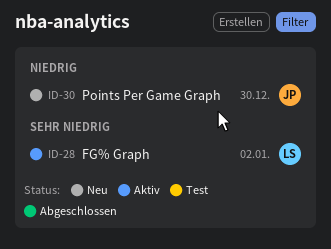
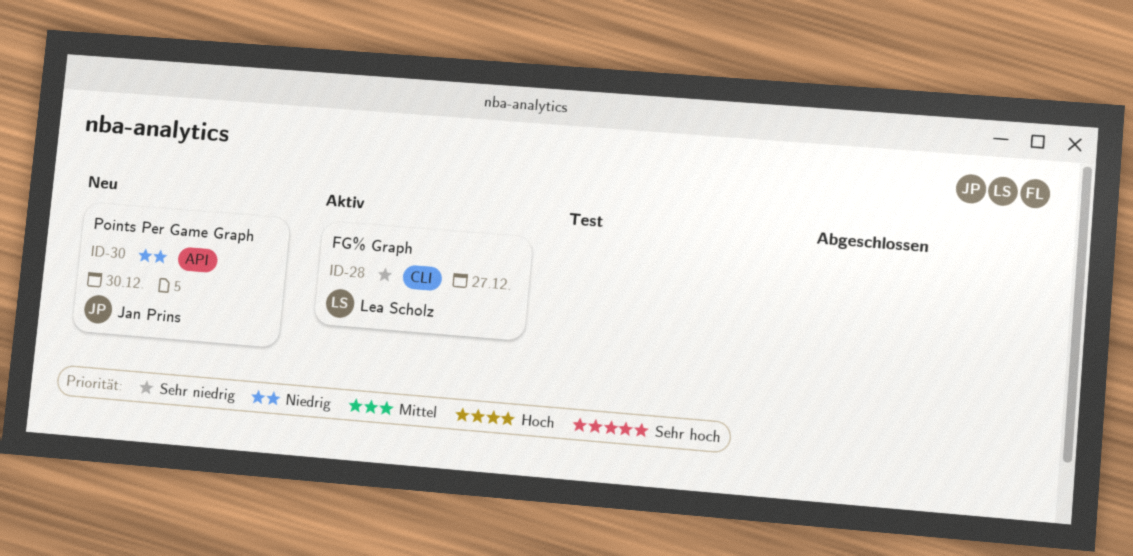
ID-28, due: Jan 2 -> Dec 27

